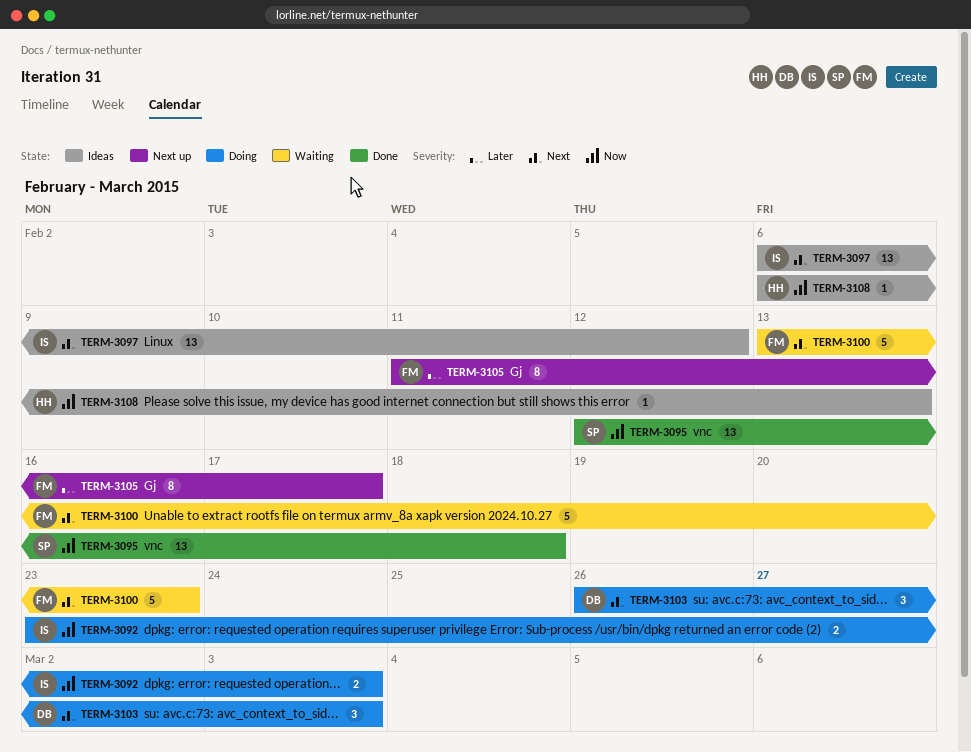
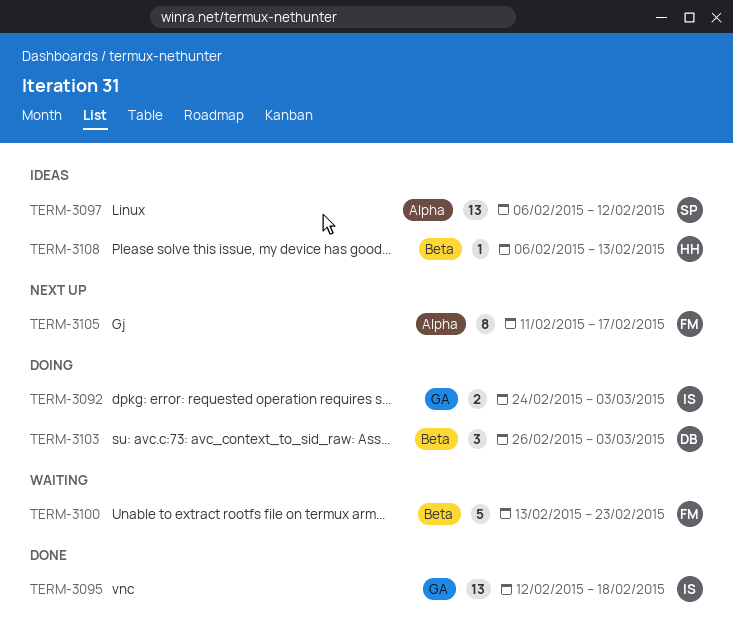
TERM-3092, start: Feb 23 -> Feb 24
TERM-3095, owner: SP -> IS
TERM-3097, owner: IS -> SP

